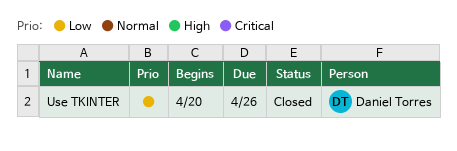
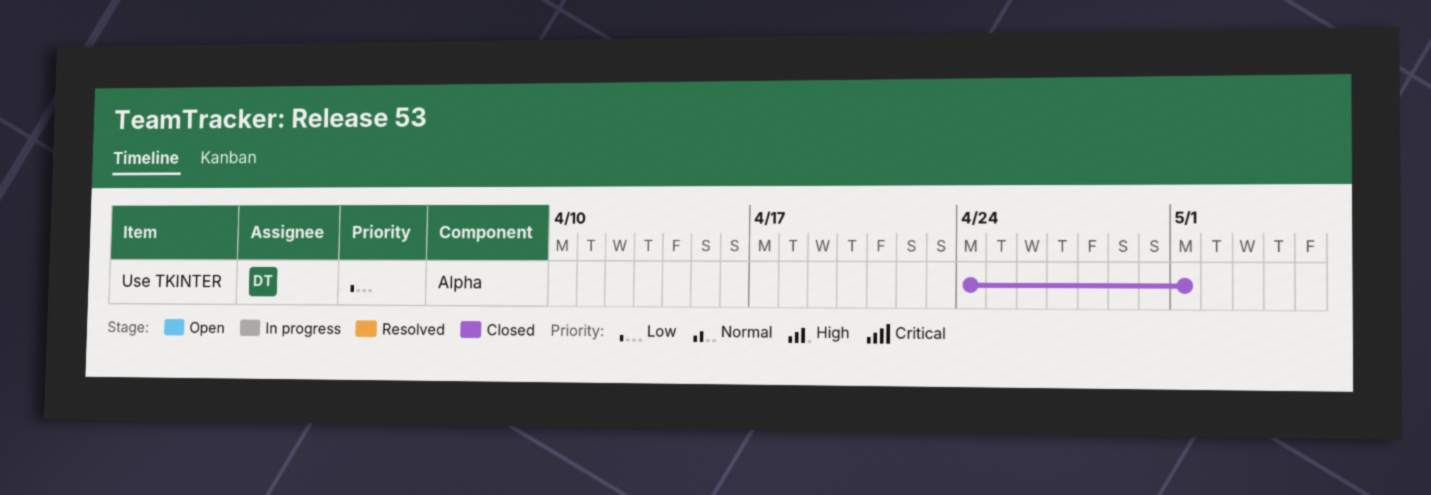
Use TKINTER, start: Apr 20 -> Apr 24
Use TKINTER, due: Apr 26 -> May 1

